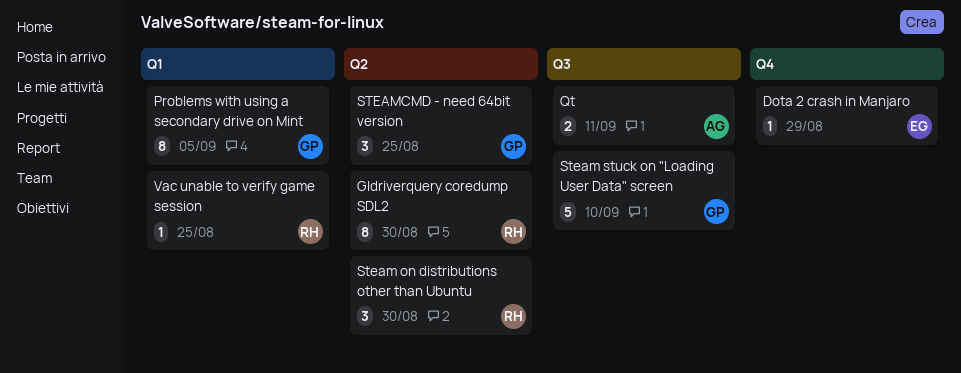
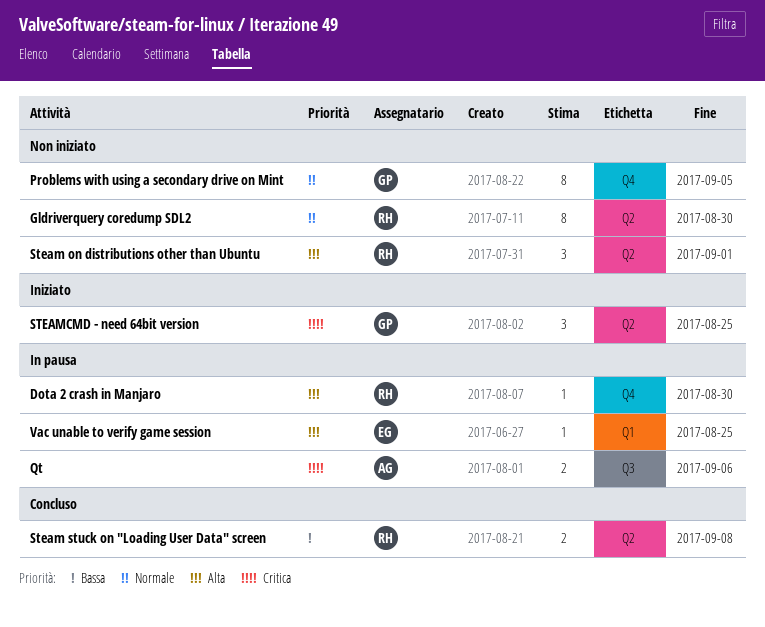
Dota 2 crash in Manjaro, owner: EG -> RH
Dota 2 crash in Manjaro, due: Aug 29 -> Aug 30
Problems with using a secondary drive on Mint, label: Q1 -> Q4
Qt, due: Sep 11 -> Sep 6
Steam on distributions other than Ubuntu, due: Aug 30 -> Sep 1
Steam stuck on "Loading User Data" screen, owner: GP -> RH
Steam stuck on "Loading User Data" screen, label: Q3 -> Q2
Steam stuck on "Loading User Data" screen, estimate: 5 -> 2
Steam stuck on "Loading User Data" screen, due: Sep 10 -> Sep 8
Vac unable to verify game session, owner: RH -> EG

